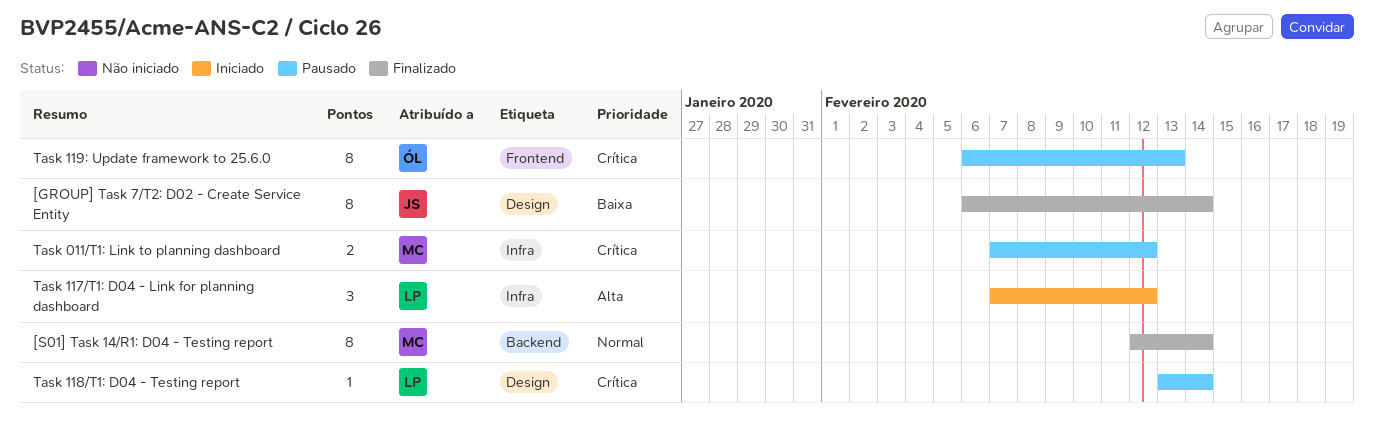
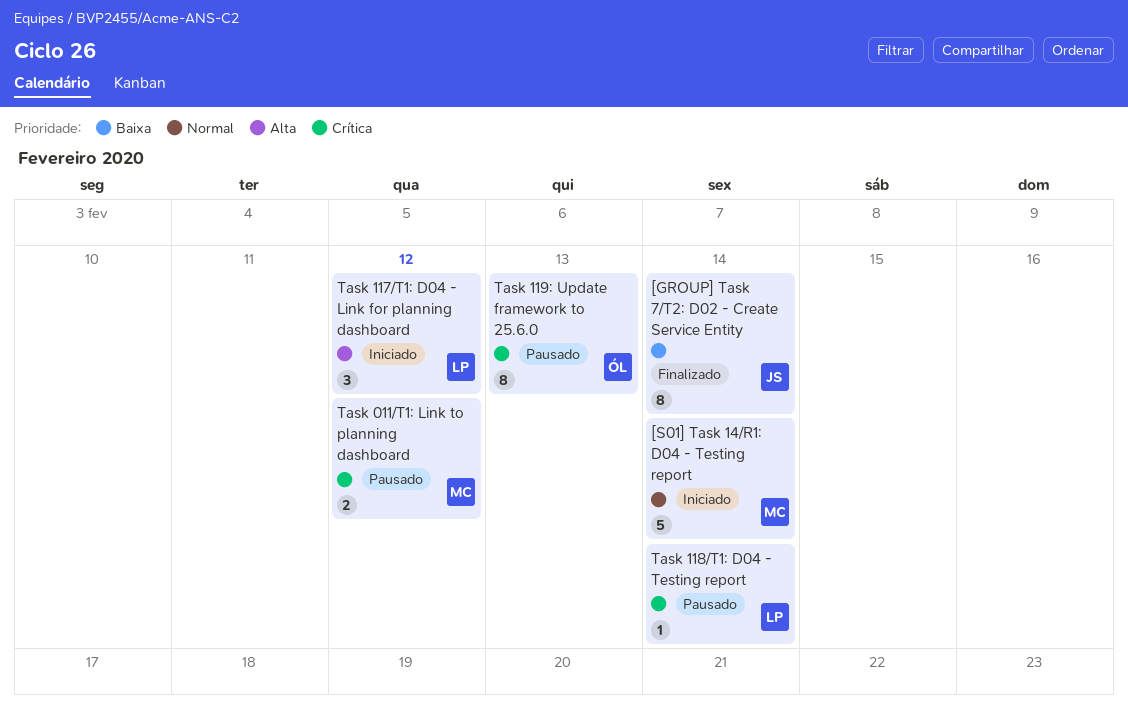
[S01] Task 14/R1: D04 - Testing report, status: Finalizado -> Iniciado
[S01] Task 14/R1: D04 - Testing report, estimate: 8 -> 5

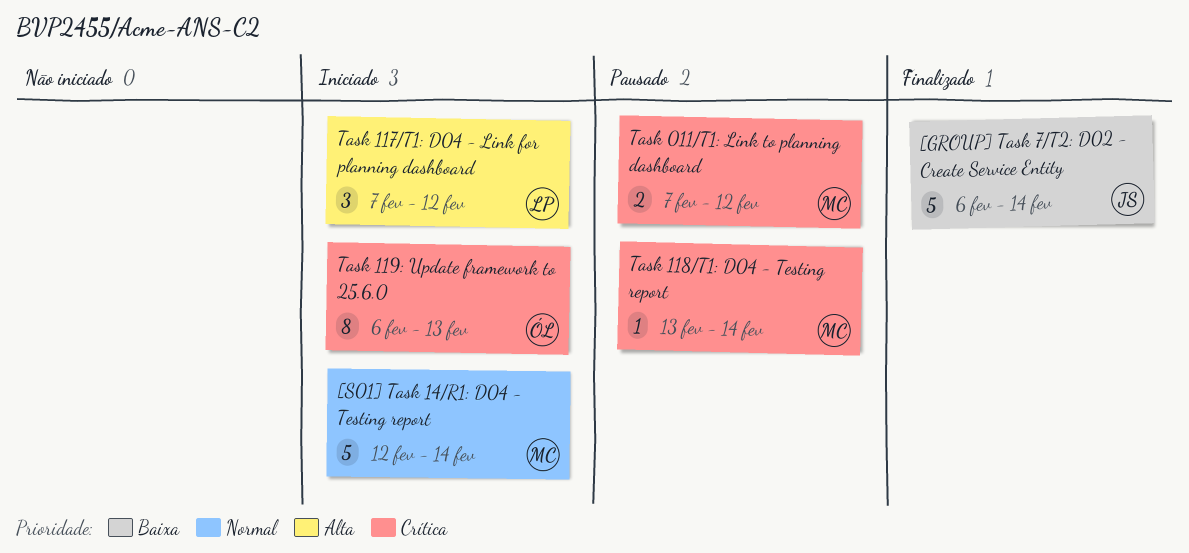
[GROUP] Task 7/T2: D02 - Create Service Entity, estimate: 8 -> 5
Task 118/T1: D04 - Testing report, owner: LP -> MC
Task 119: Update framework to 25.6.0, status: Pausado -> Iniciado

